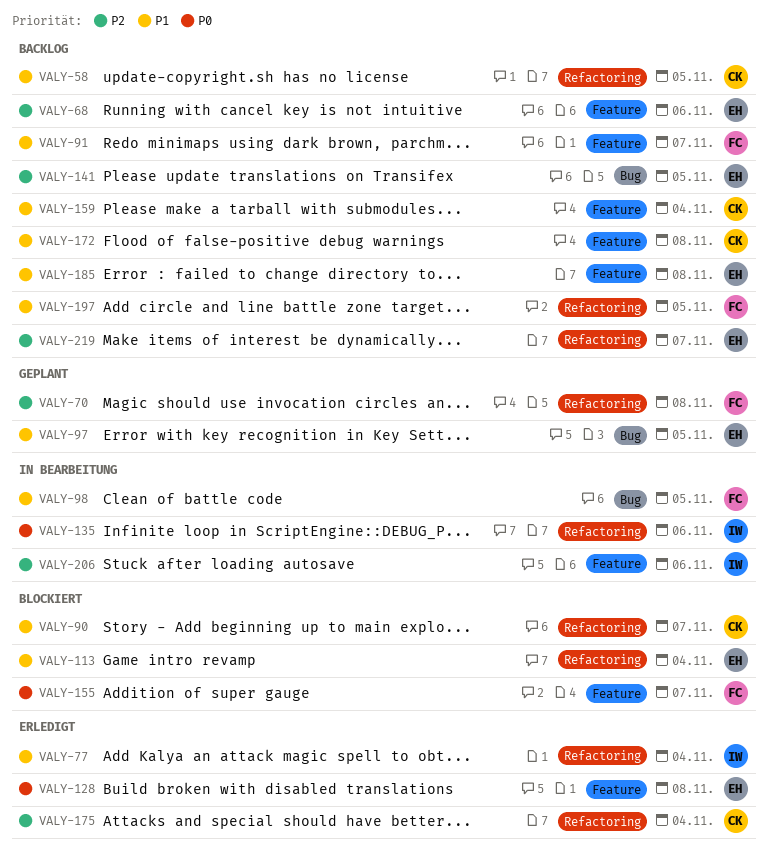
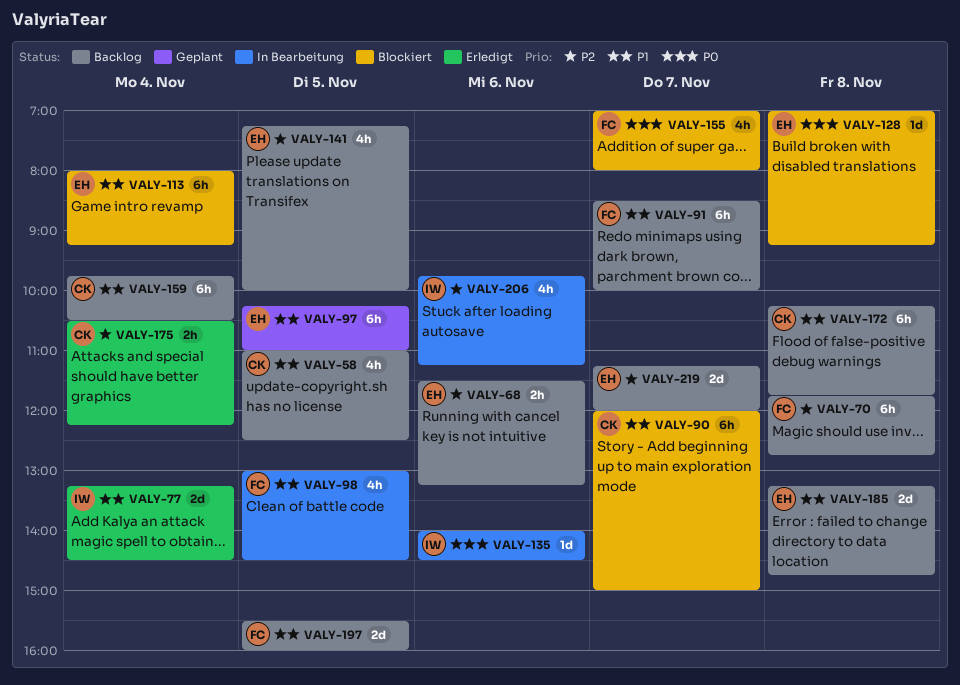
VALY-70, status: Geplant -> Backlog
VALY-128, status: Erledigt -> Blockiert

